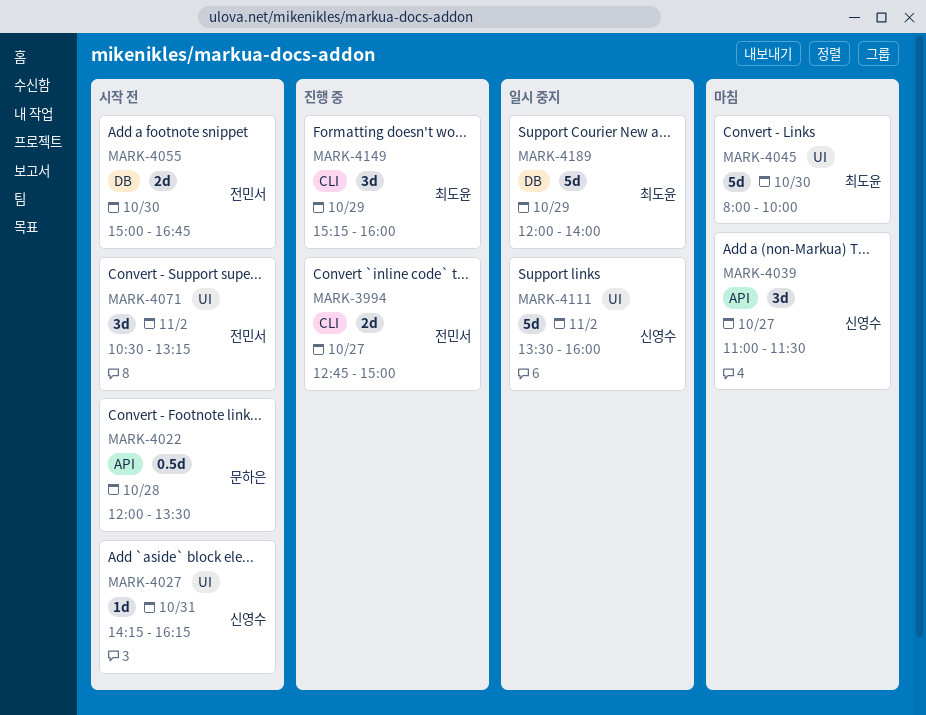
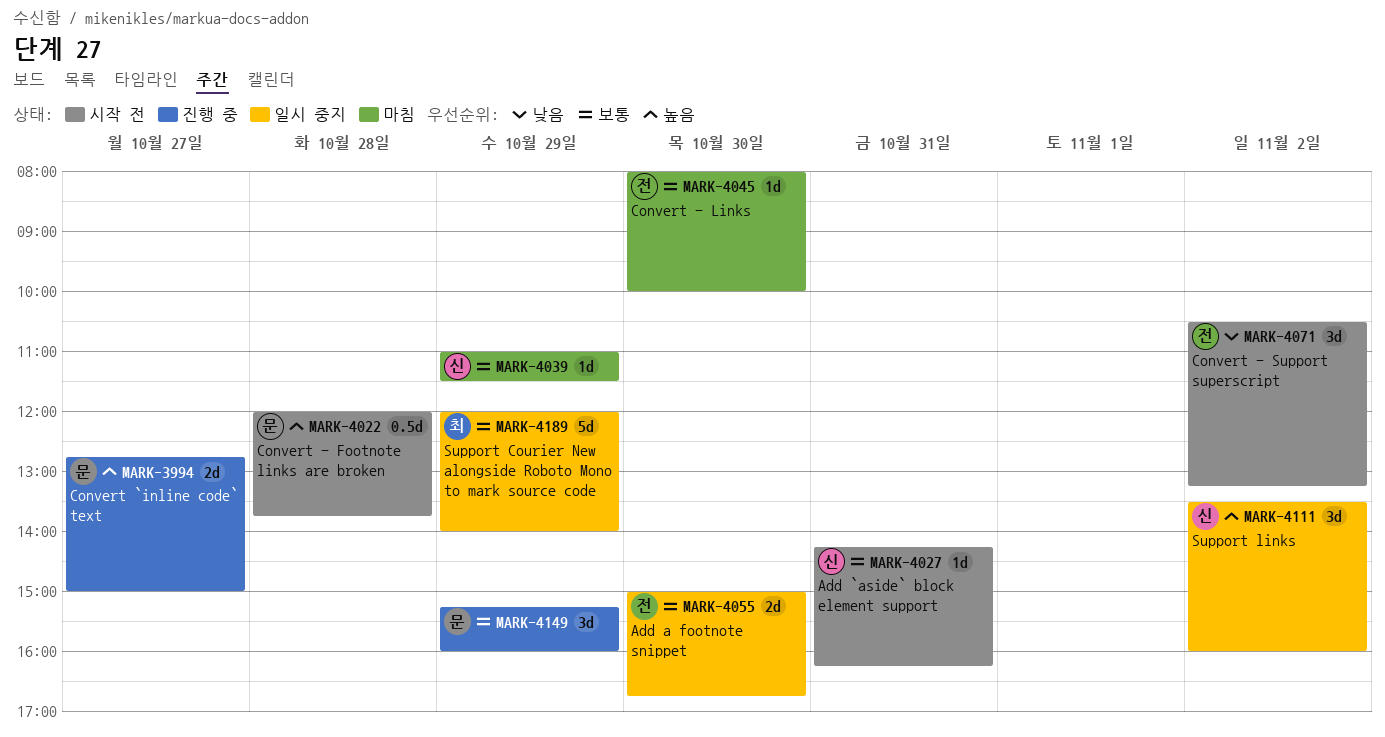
MARK-3994, owner: 전민서 -> 문하은
MARK-4022, ends: 13:30 -> 13:45
MARK-4039, estimate: 3d -> 1d
MARK-4039, day: Oct 27 -> Oct 29
MARK-4045, owner: 최도윤 -> 전민서
MARK-4045, estimate: 5d -> 1d
MARK-4055, status: 시작 전 -> 일시 중지
MARK-4111, estimate: 5d -> 3d
MARK-4149, owner: 최도윤 -> 문하은

